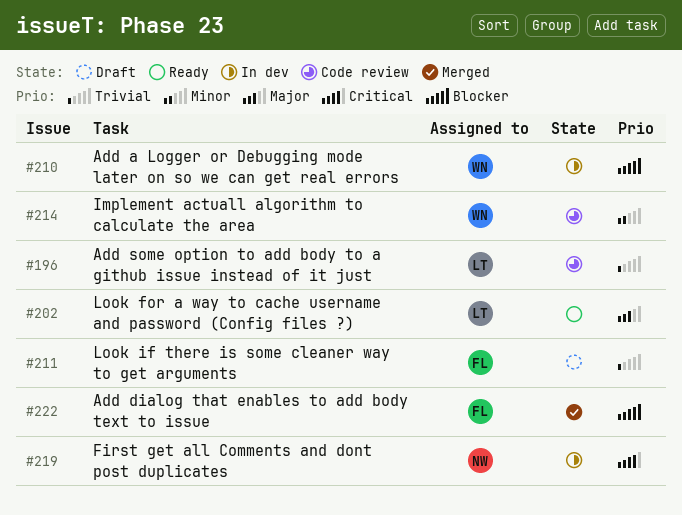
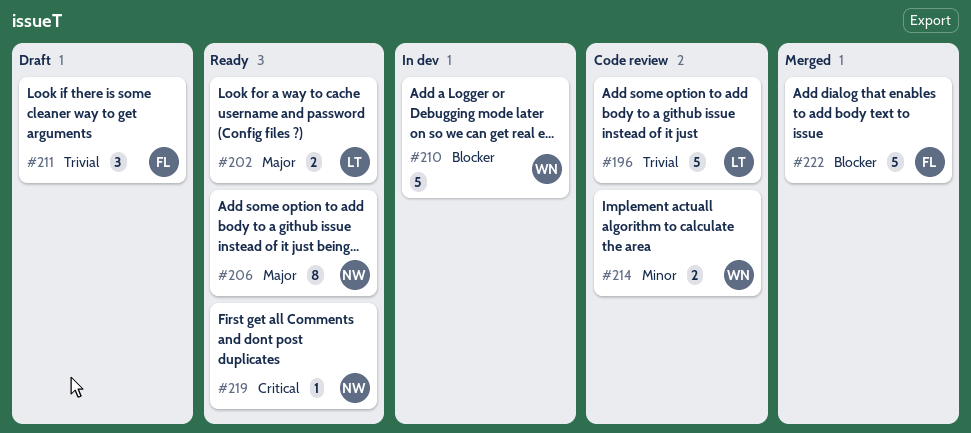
#206: none -> present
#219, status: In dev -> Ready

